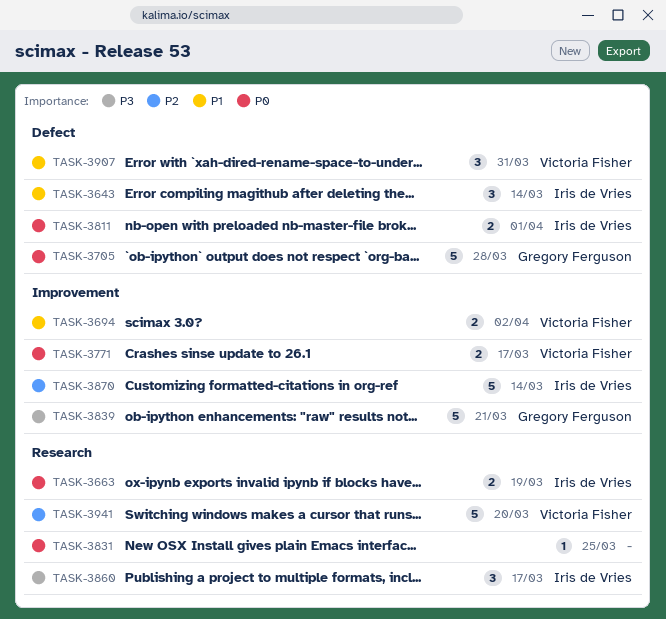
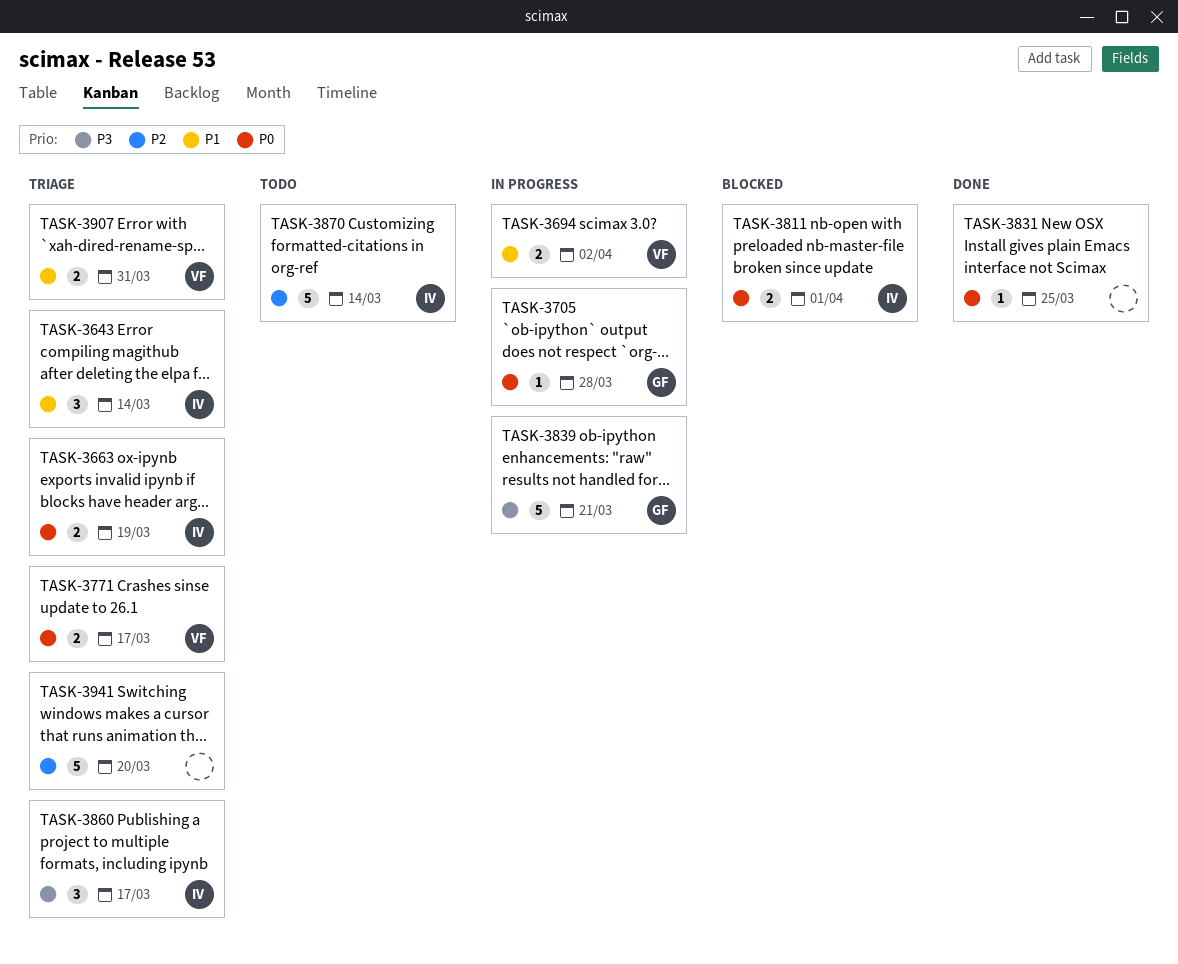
TASK-3705, estimate: 5 -> 1
TASK-3907, estimate: 3 -> 2
TASK-3941, owner: Victoria Fisher -> none

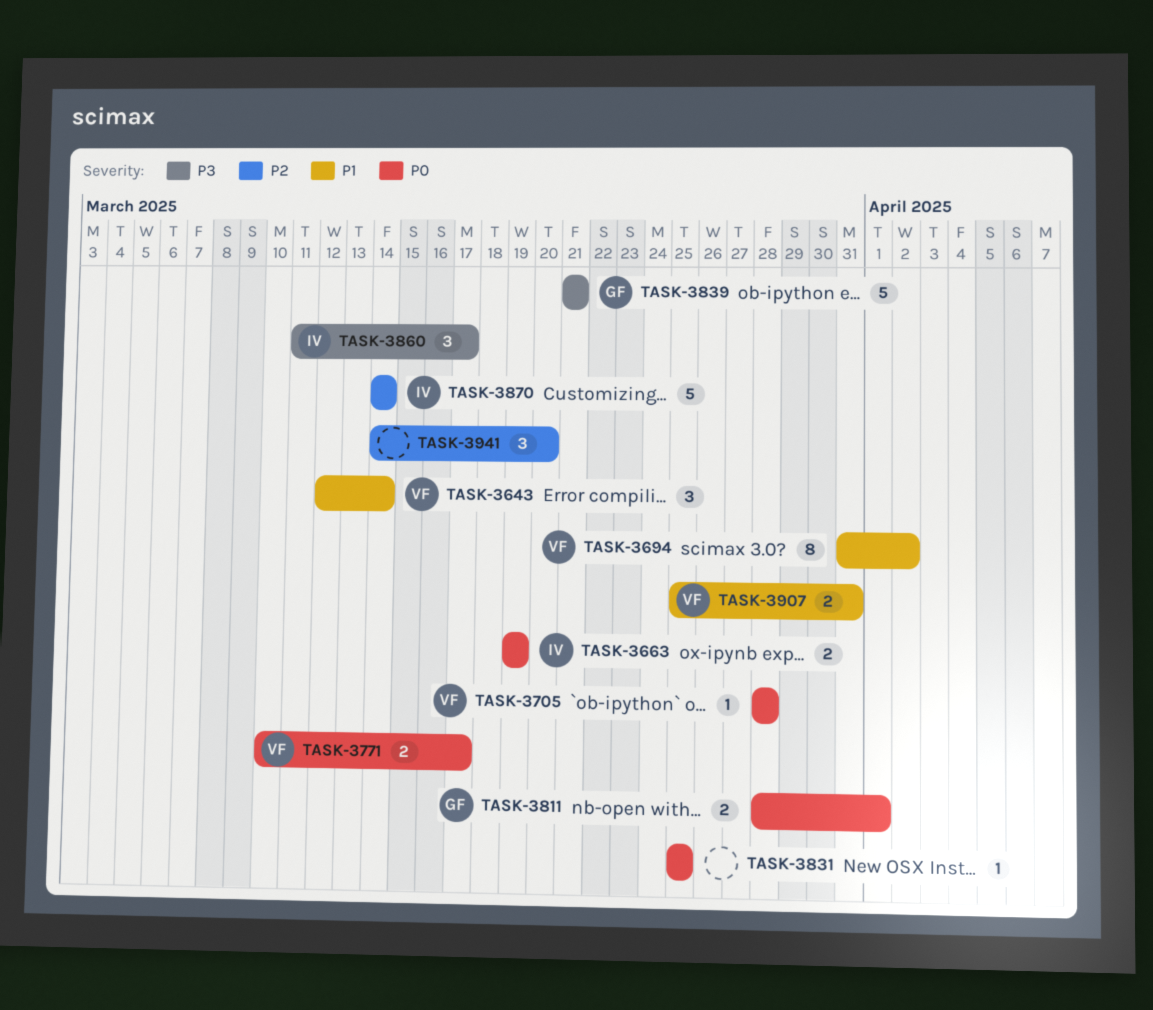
TASK-3643, owner: IV -> VF
TASK-3694, estimate: 2 -> 8
TASK-3705, owner: GF -> VF
TASK-3811, owner: IV -> GF
TASK-3941, estimate: 5 -> 3

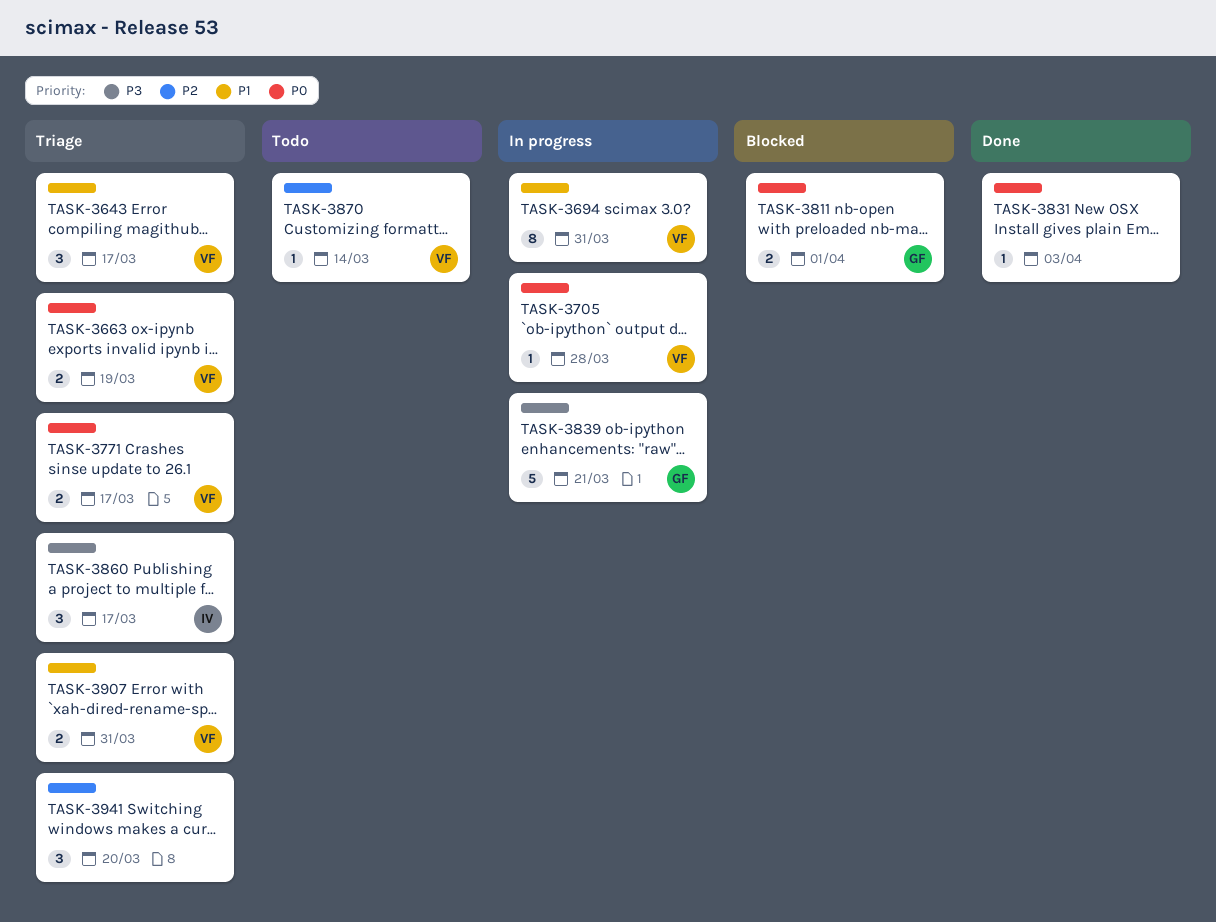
TASK-3643, due: Mar 14 -> Mar 17
TASK-3663, owner: IV -> VF
TASK-3694, due: Apr 2 -> Mar 31
TASK-3831, due: Mar 25 -> Apr 3
TASK-3870, owner: IV -> VF
TASK-3870, estimate: 5 -> 1

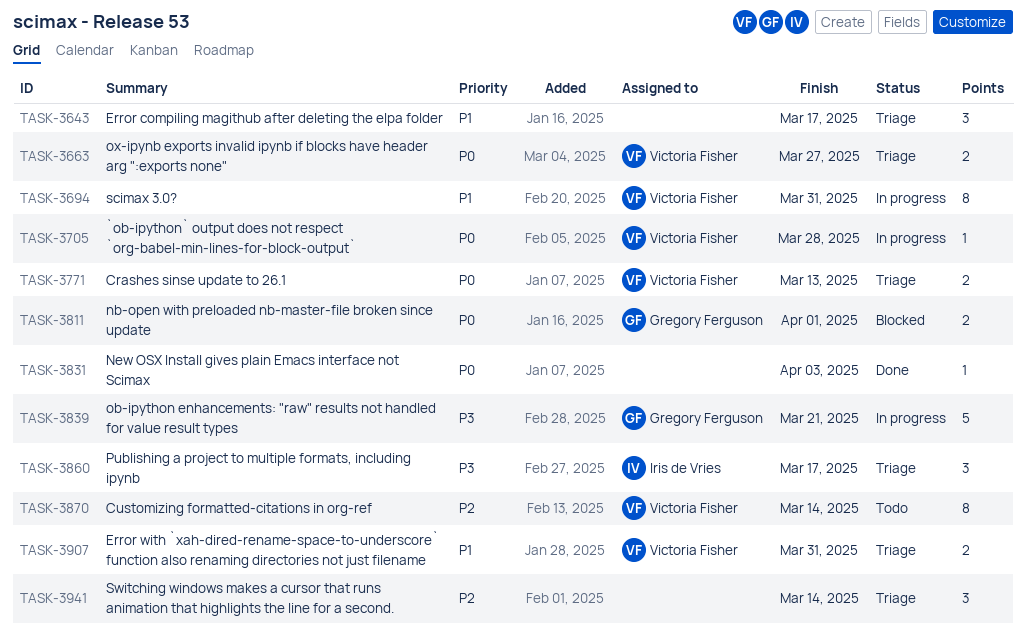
TASK-3643, owner: Victoria Fisher -> none
TASK-3663, due: Mar 19 -> Mar 27
TASK-3771, due: Mar 17 -> Mar 13
TASK-3870, estimate: 1 -> 8
TASK-3941, due: Mar 20 -> Mar 14

